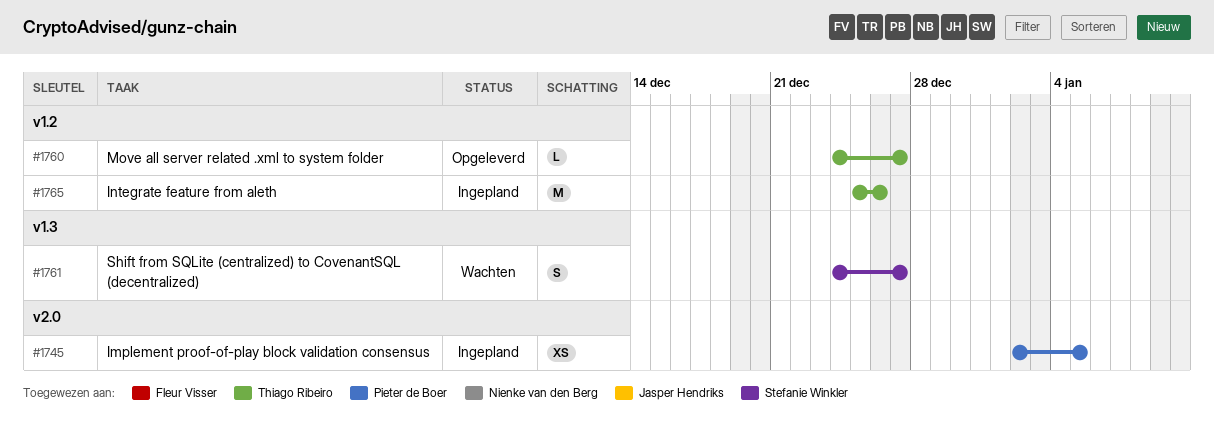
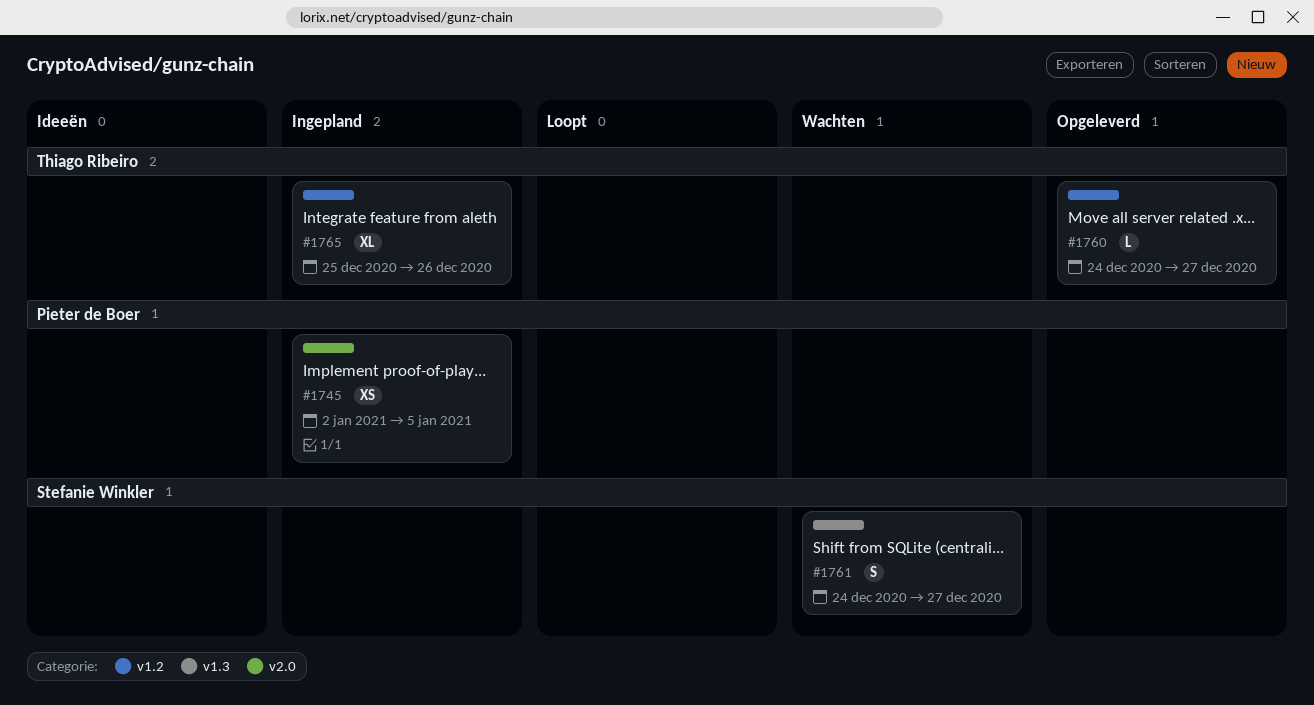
#1765, estimate: M -> XL

